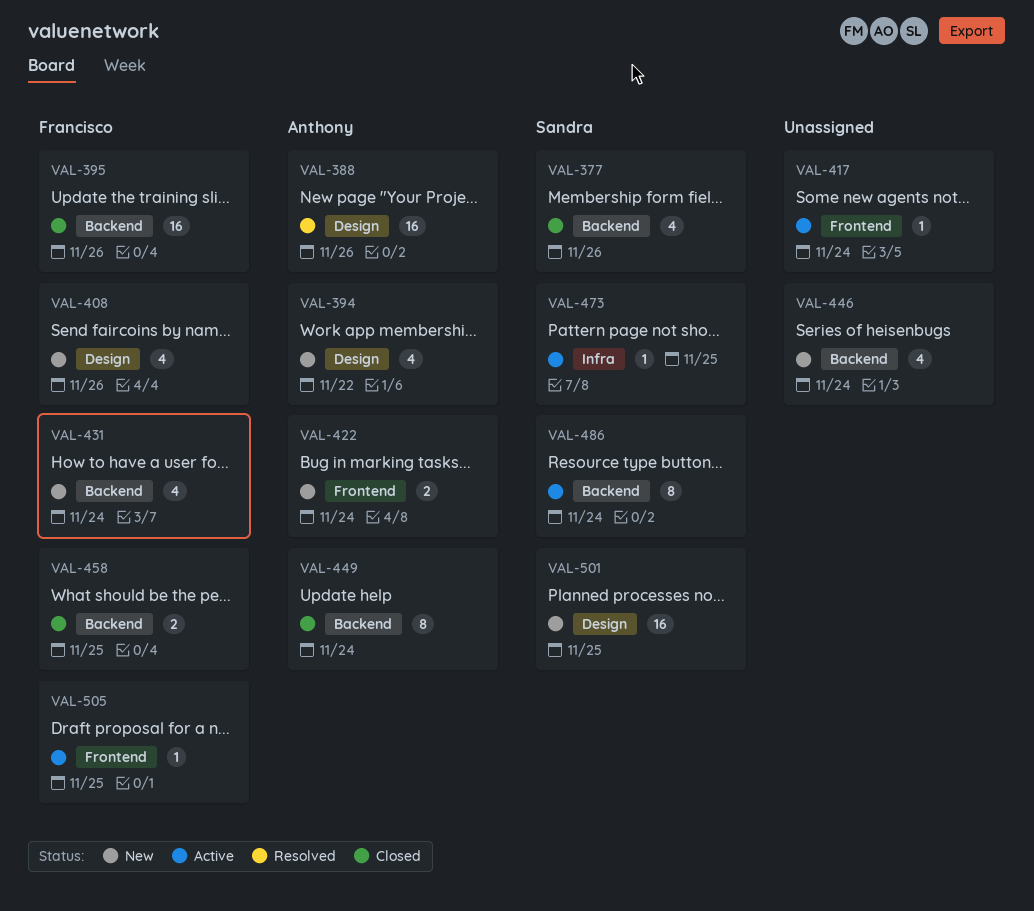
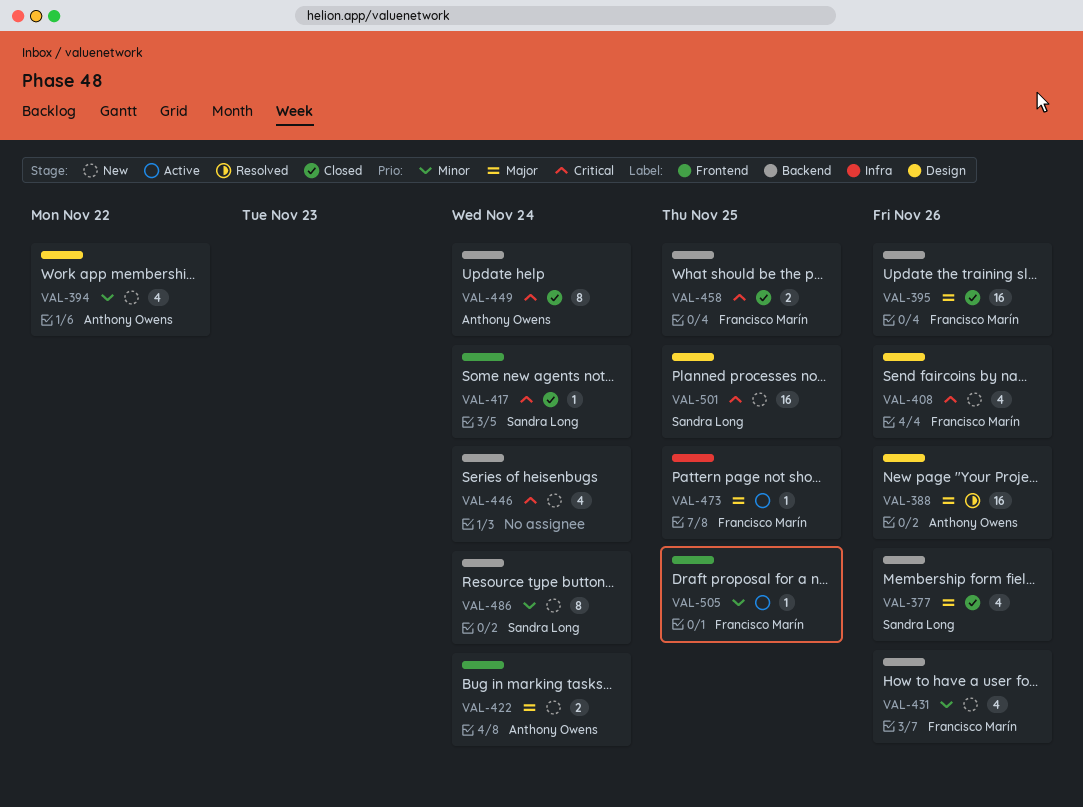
VAL-417, status: Active -> Closed
VAL-417, owner: none -> Sandra Long
VAL-431, due: Nov 24 -> Nov 26
VAL-473, owner: Sandra Long -> Francisco Marín
VAL-486, status: Active -> New

